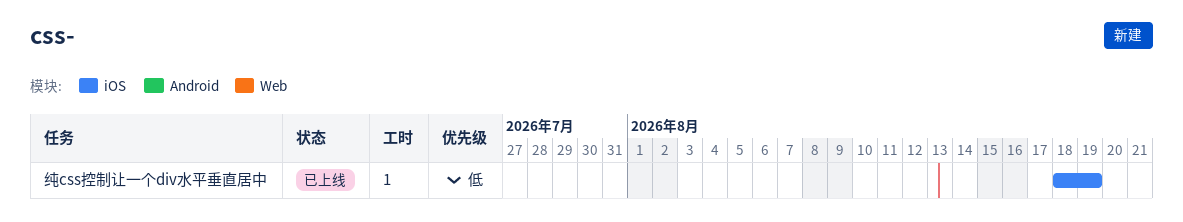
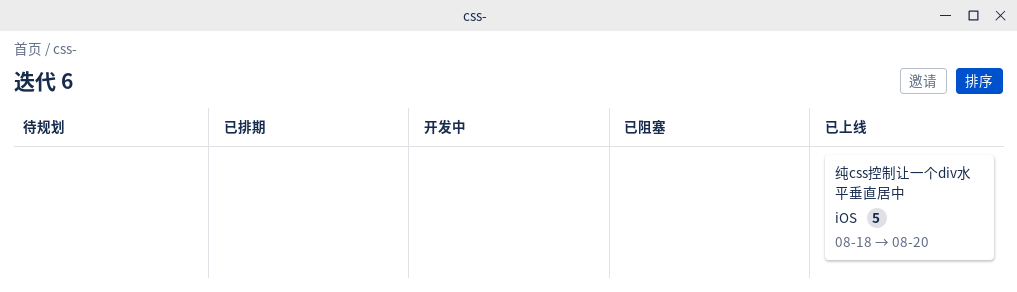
纯css控制让一个div水平垂直居中, estimate: 1 -> 5
纯css控制让一个div水平垂直居中, due: Aug 19 -> Aug 20

